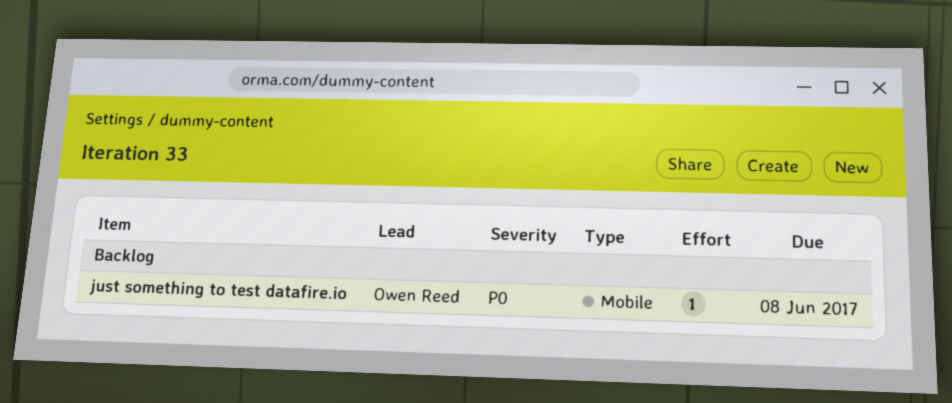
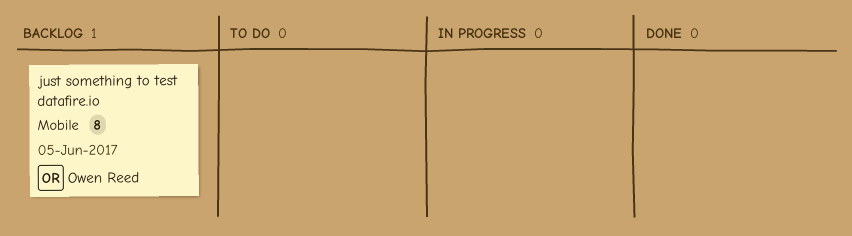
just something to test datafire.io, estimate: 1 -> 8
just something to test datafire.io, due: Jun 8 -> Jun 5

